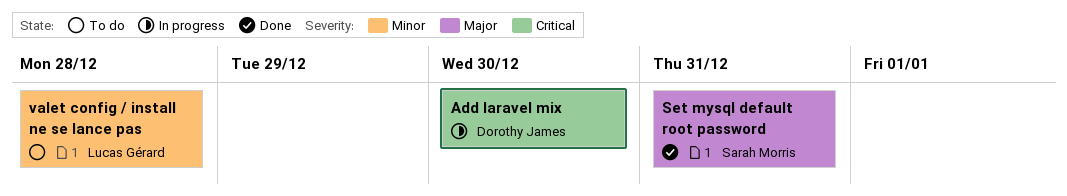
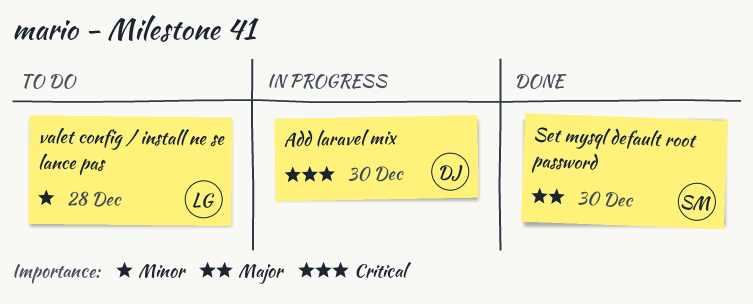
Set mysql default root password, due: Dec 31 -> Dec 30

